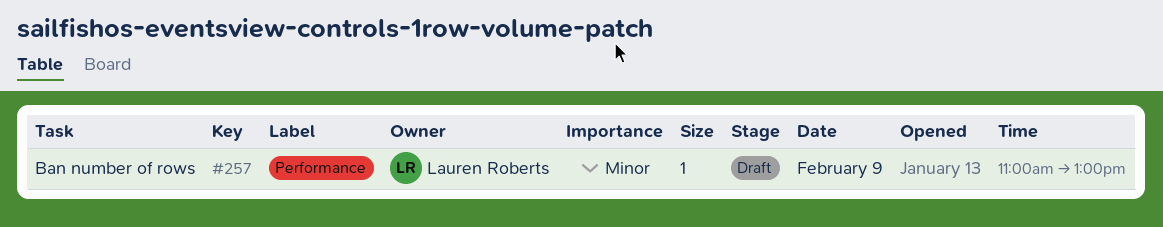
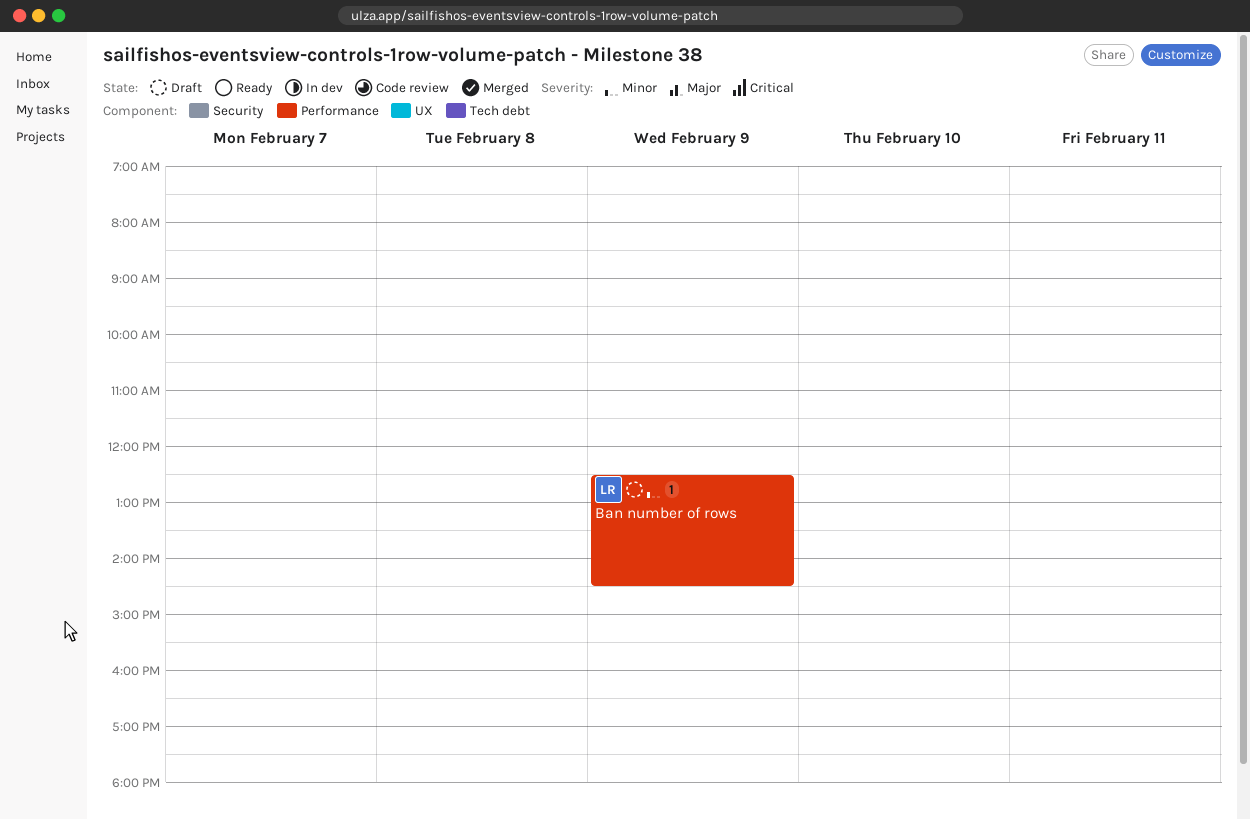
Ban number of rows, begins: 11:00 -> 12:30
Ban number of rows, ends: 13:00 -> 14:30

